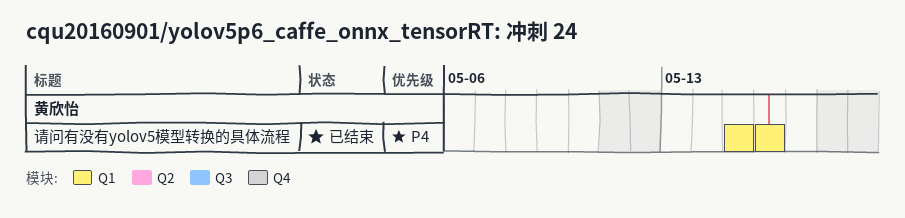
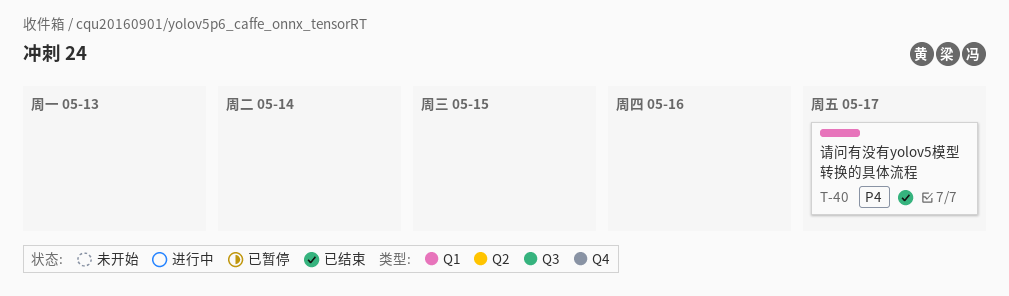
请问有没有yolov5模型转换的具体流程, due: May 16 -> May 17

